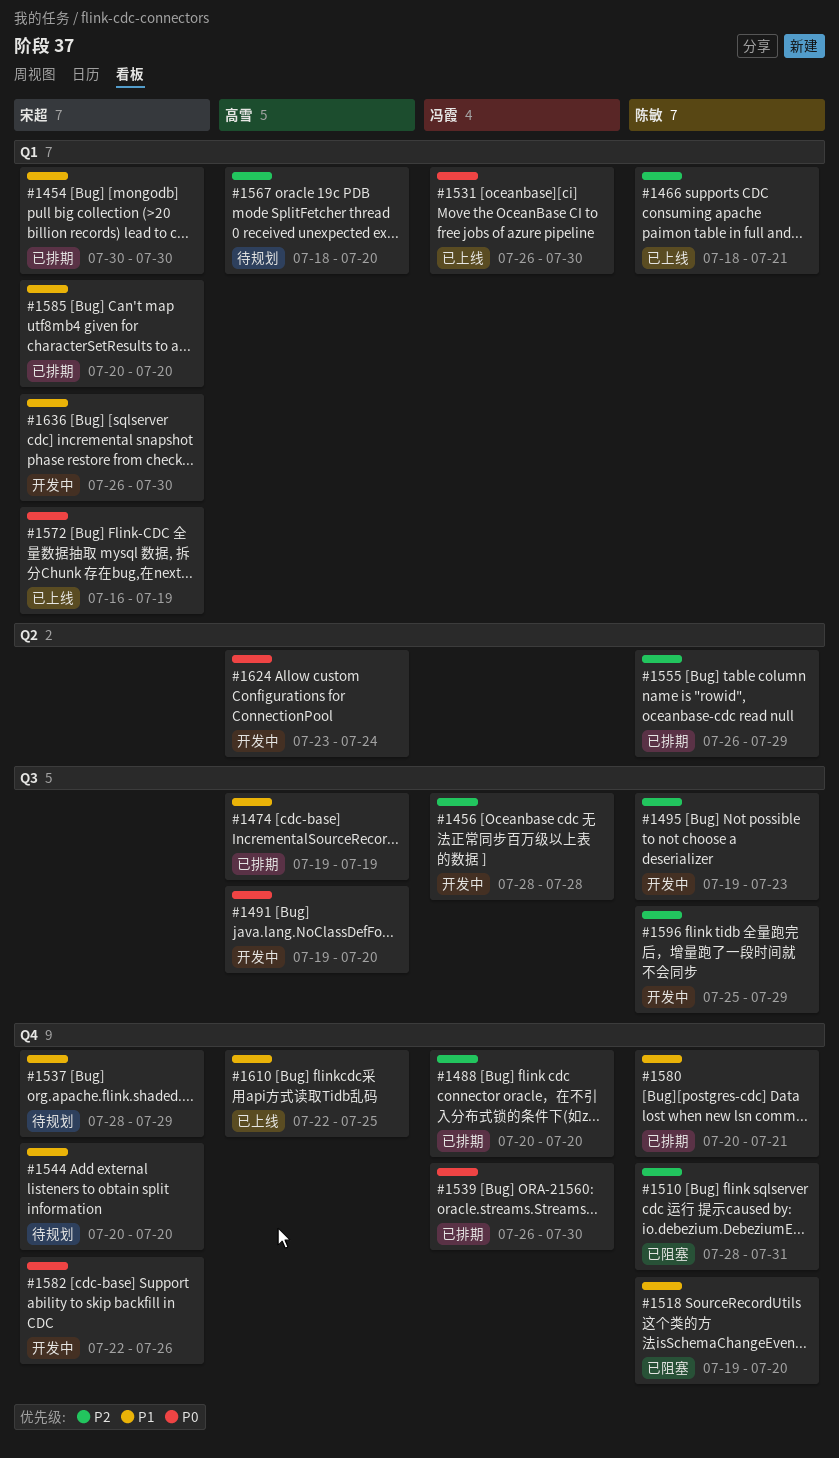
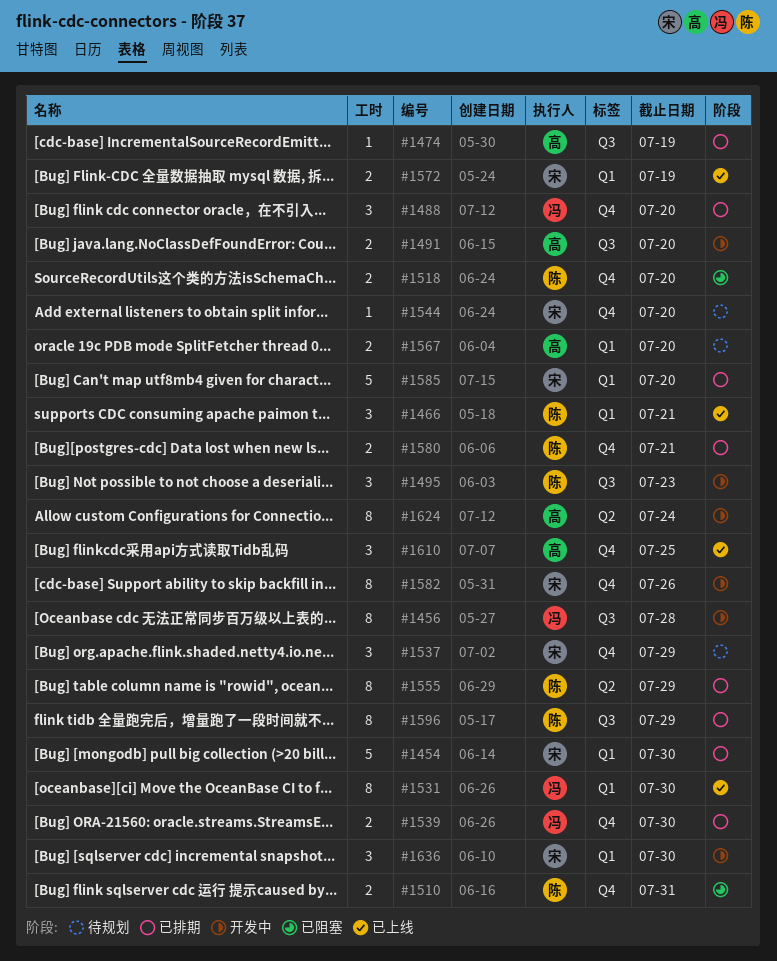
#1596, status: 开发中 -> 已排期

